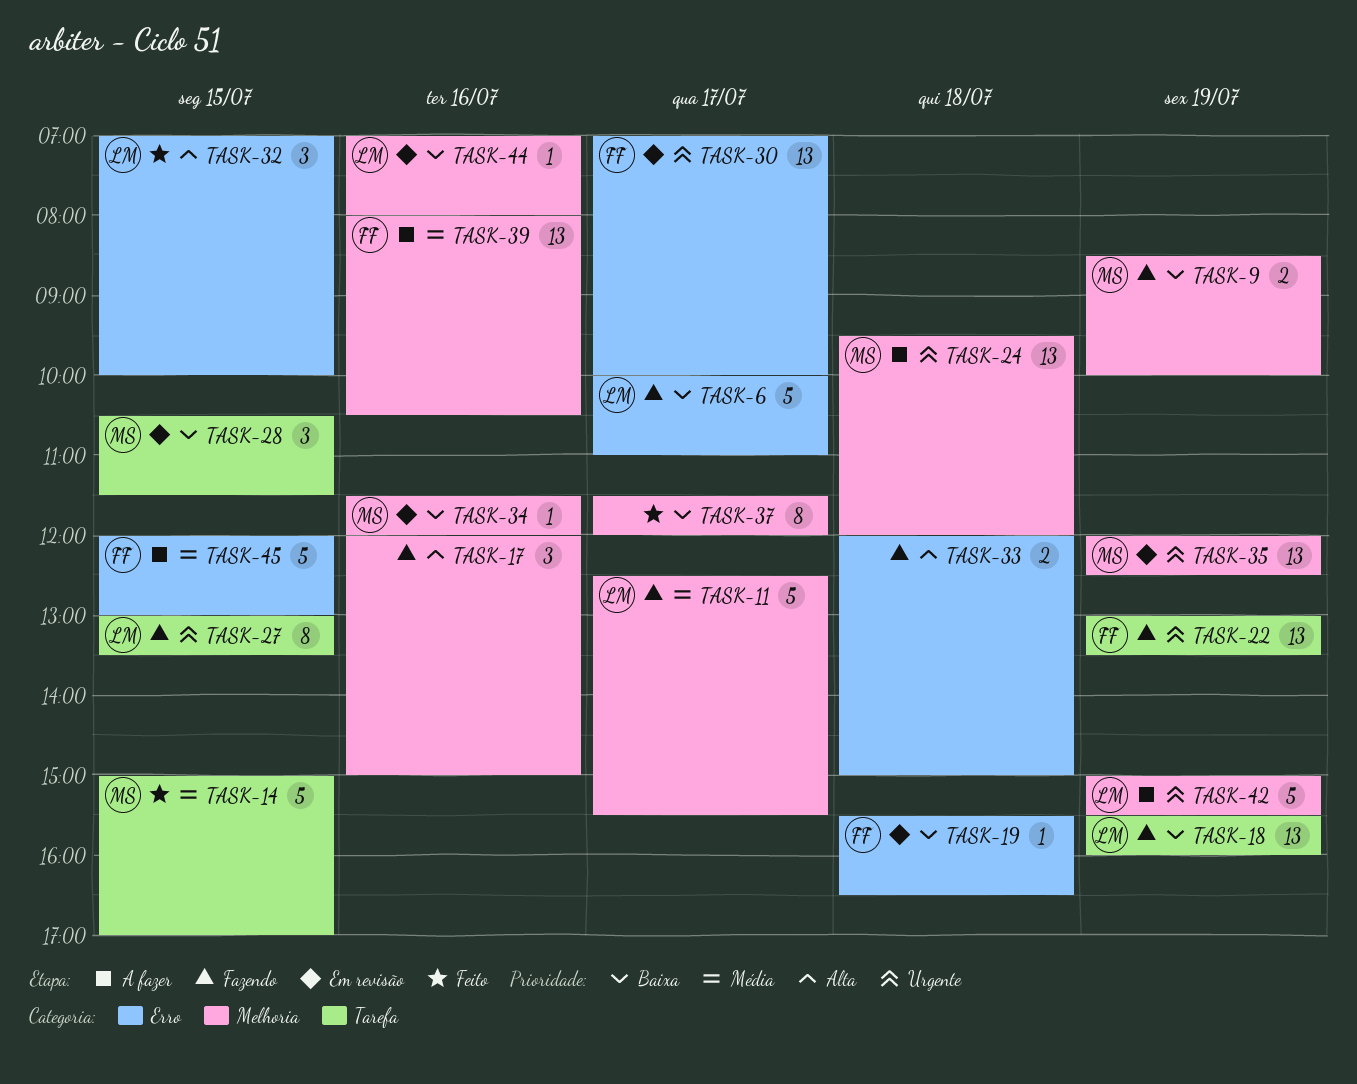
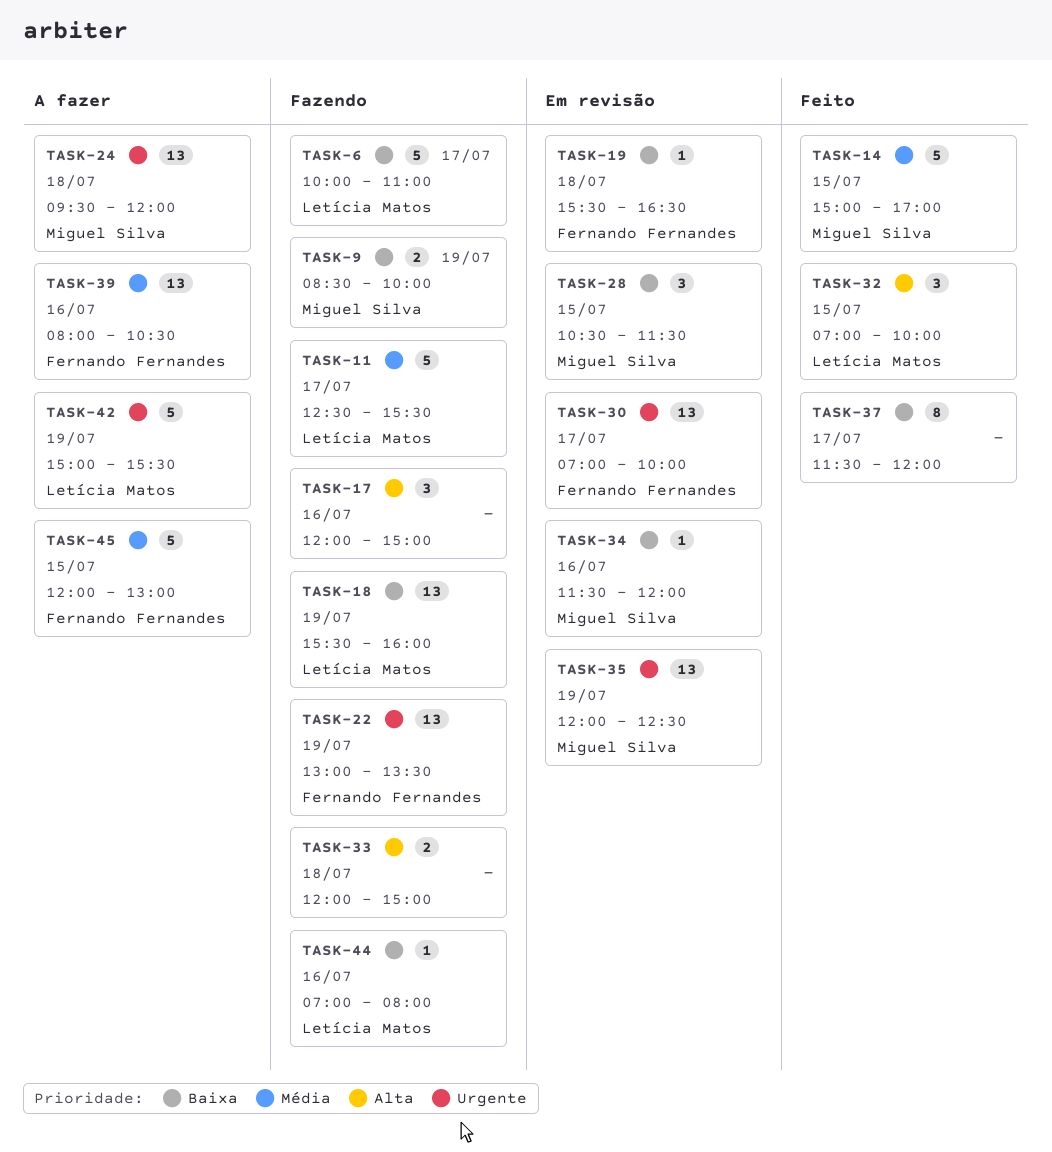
TASK-27: present -> none
TASK-44, status: Em revisão -> Fazendo

